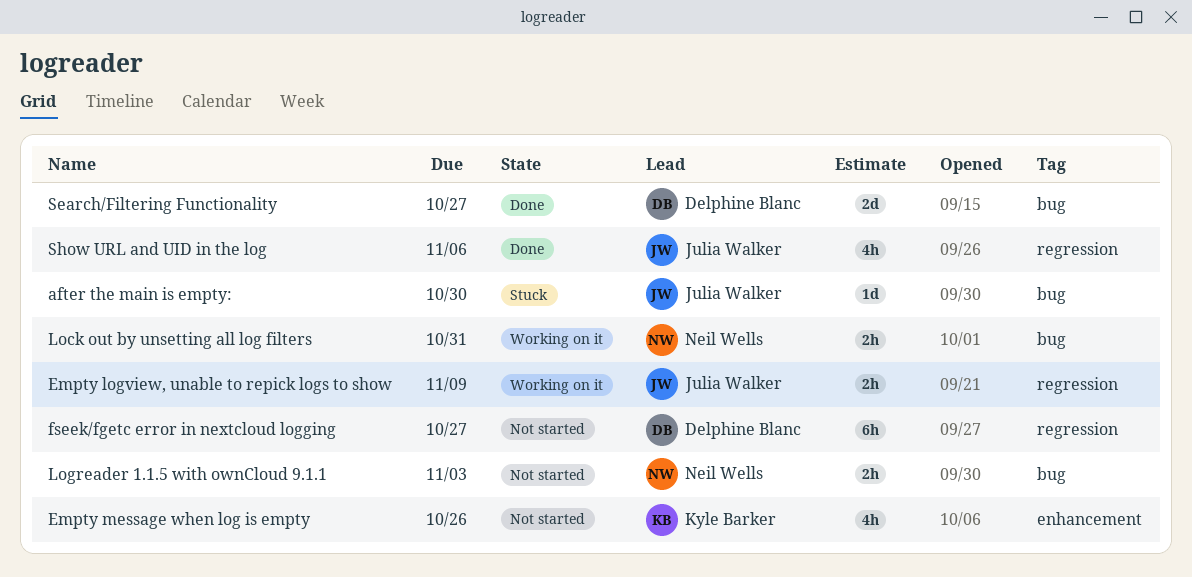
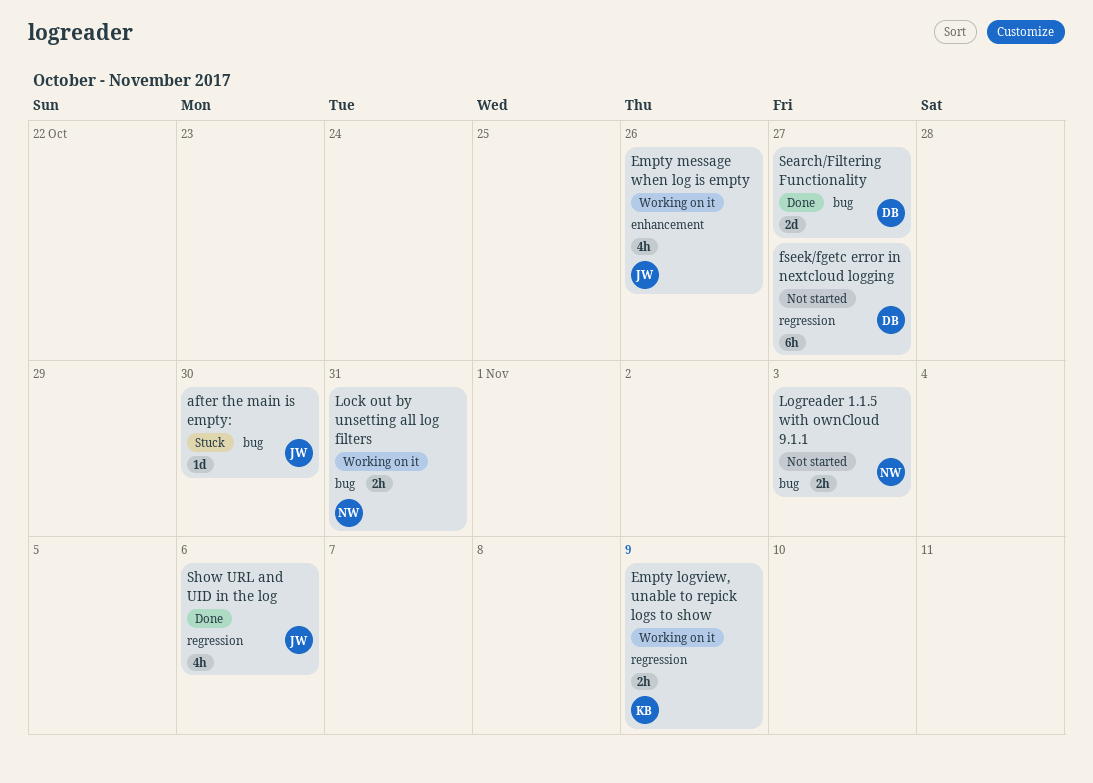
Empty logview, unable to repick logs to show, owner: Julia Walker -> Kyle Barker
Empty message when log is empty, status: Not started -> Working on it
Empty message when log is empty, owner: Kyle Barker -> Julia Walker

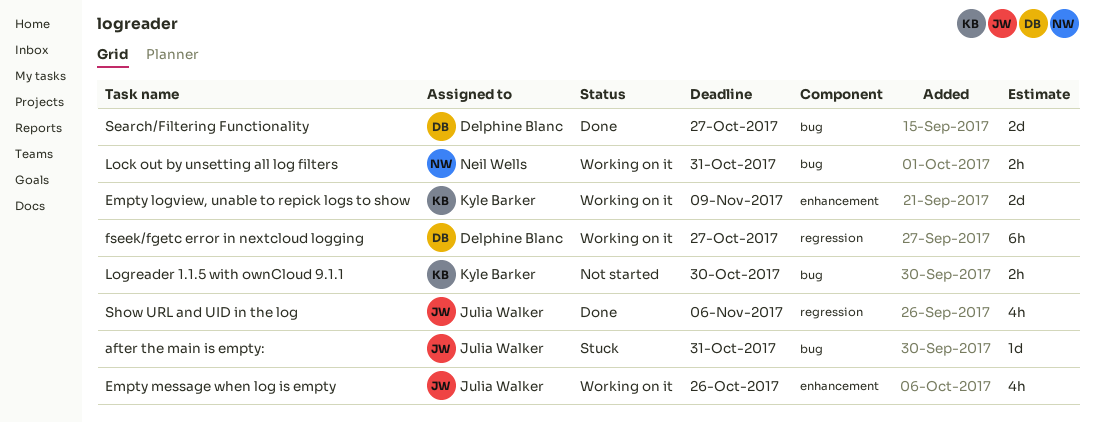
after the main is empty:, due: Oct 30 -> Oct 31
Empty logview, unable to repick logs to show, label: regression -> enhancement
Empty logview, unable to repick logs to show, estimate: 2h -> 2d
fseek/fgetc error in nextcloud logging, status: Not started -> Working on it
Logreader 1.1.5 with ownCloud 9.1.1, owner: Neil Wells -> Kyle Barker
Logreader 1.1.5 with ownCloud 9.1.1, due: Nov 3 -> Oct 30

